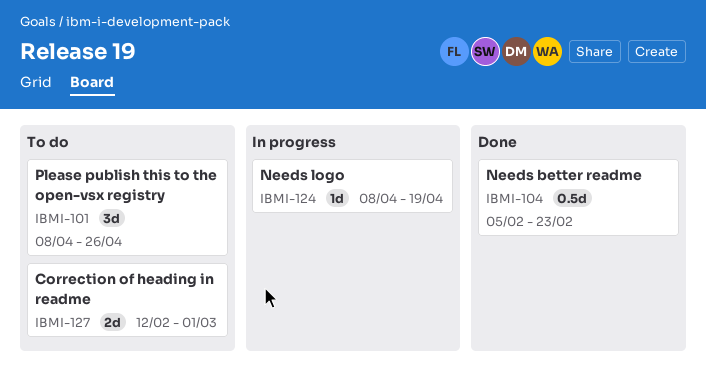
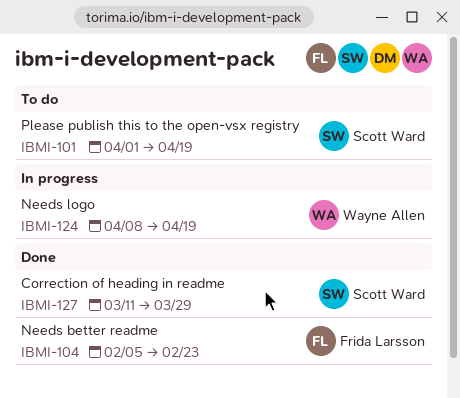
IBMI-101, start: Apr 8 -> Apr 1
IBMI-101, due: Apr 26 -> Apr 19
IBMI-127, status: To do -> Done
IBMI-127, start: Feb 12 -> Mar 11
IBMI-127, due: Mar 1 -> Mar 29

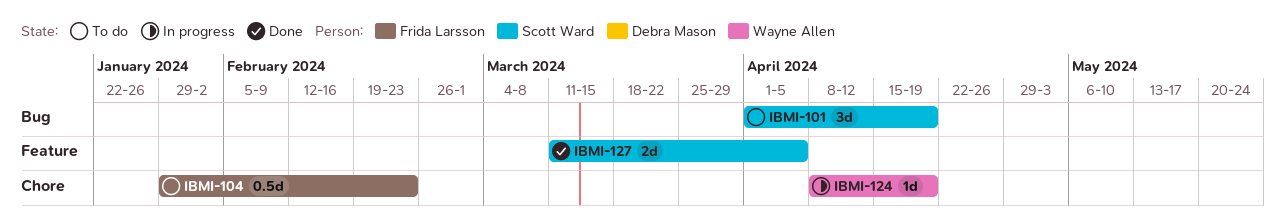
IBMI-104, status: Done -> To do
IBMI-104, start: Feb 5 -> Jan 29
IBMI-127, due: Mar 29 -> Apr 5

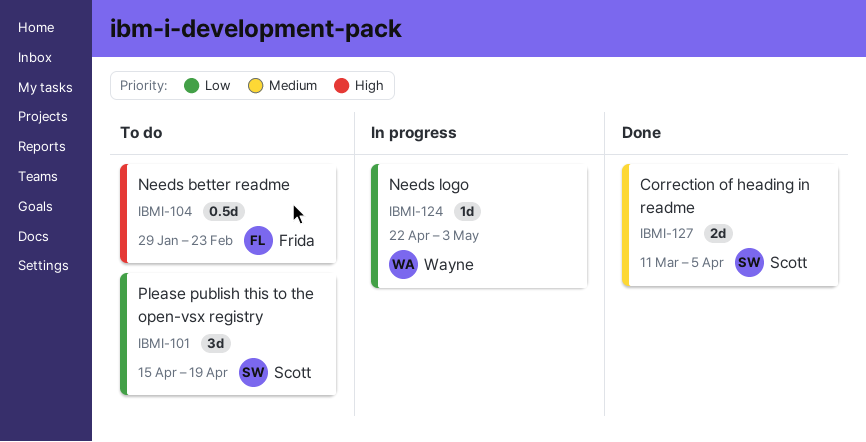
IBMI-101, start: Apr 1 -> Apr 15
IBMI-124, start: Apr 8 -> Apr 22
IBMI-124, due: Apr 19 -> May 3

